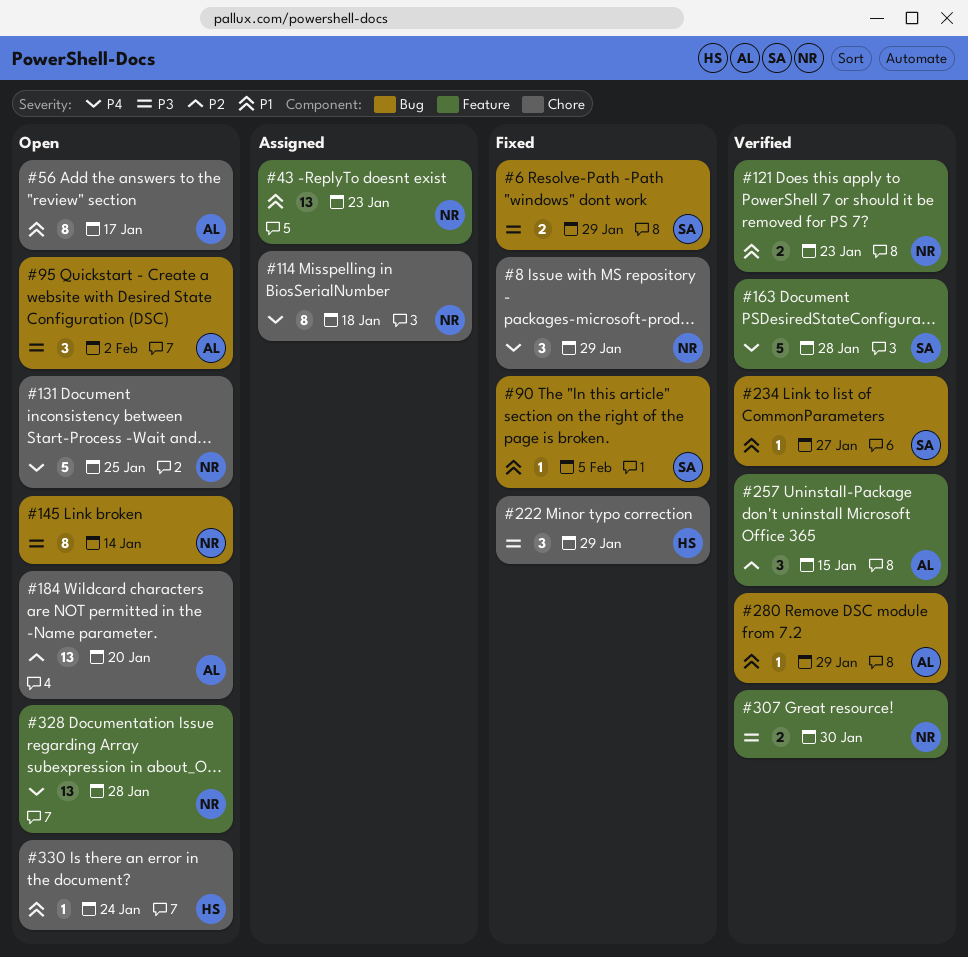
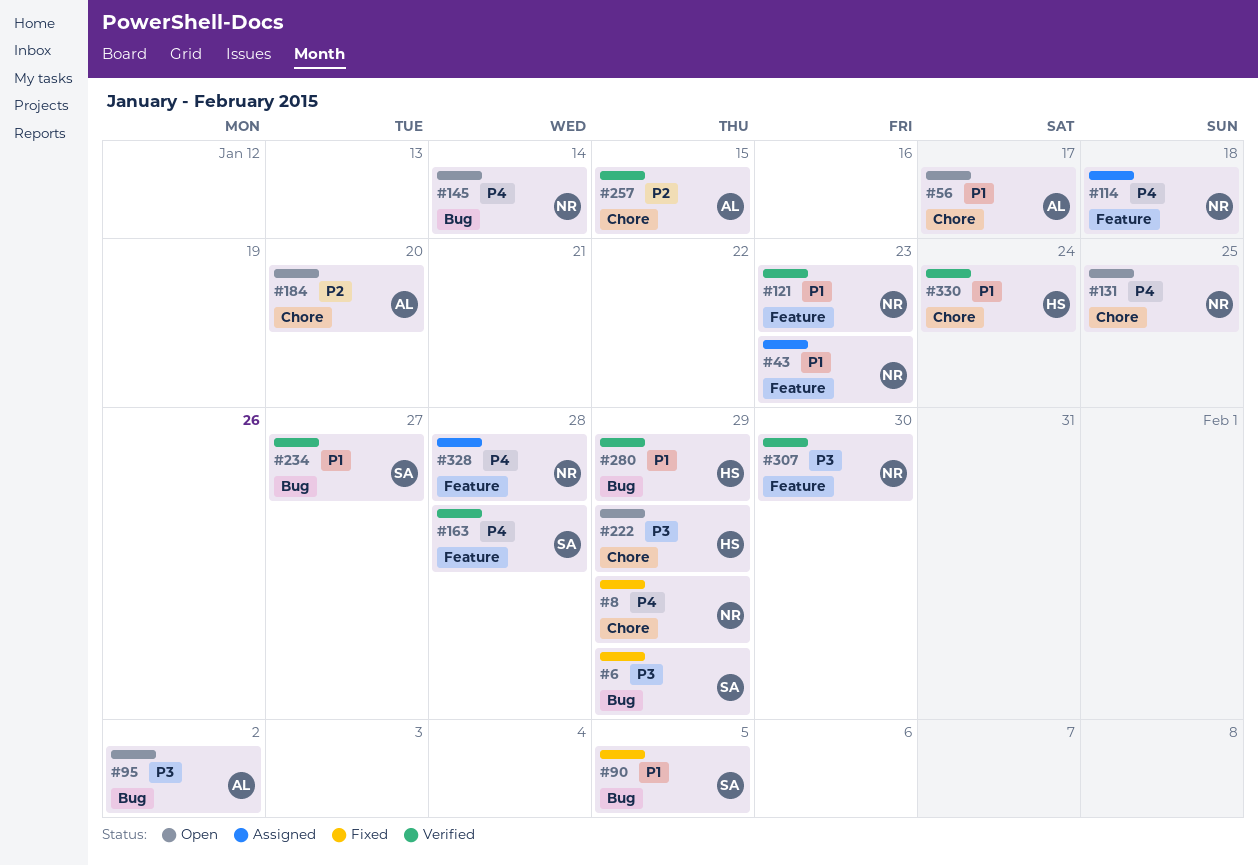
#114, label: Chore -> Feature
#145, priority: P3 -> P4
#222, status: Fixed -> Open
#257, label: Feature -> Chore
#280, owner: AL -> HS
#328, status: Open -> Assigned
#330, status: Open -> Verified

